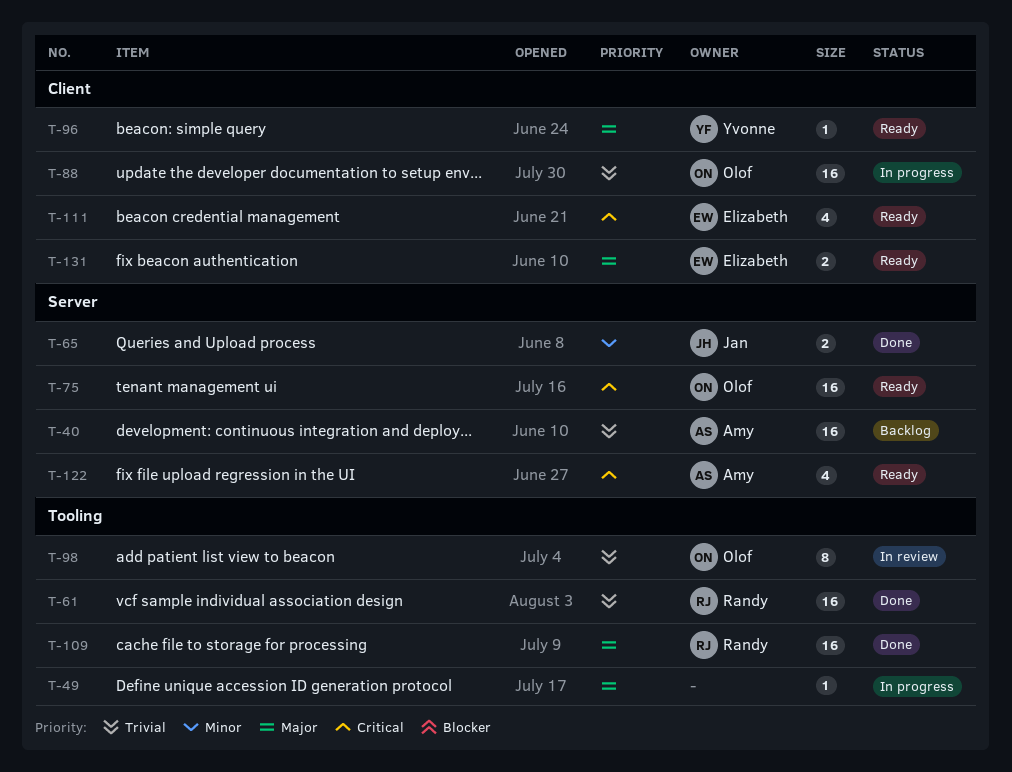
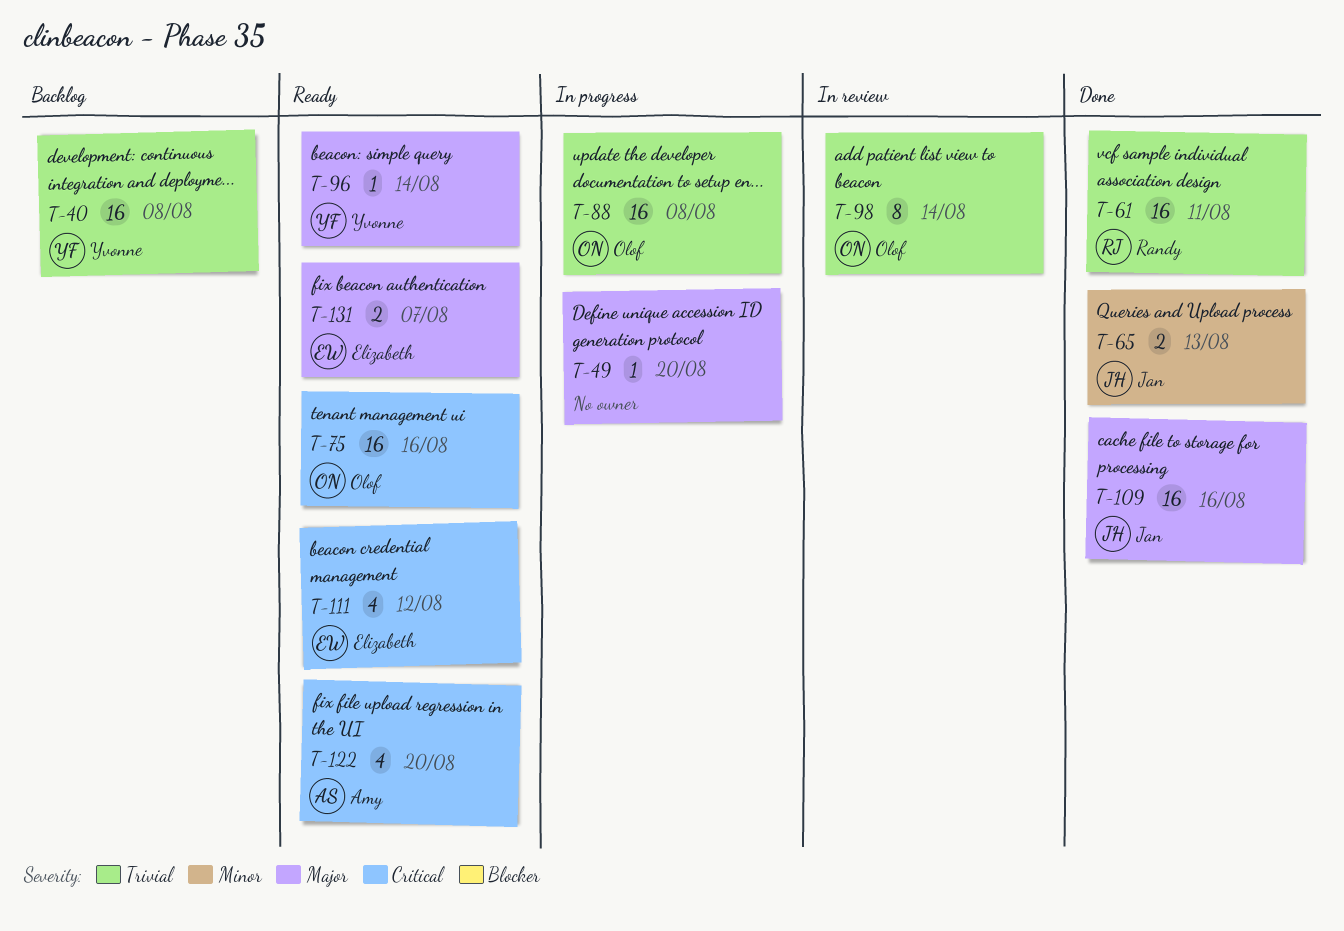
T-40, owner: Amy -> Yvonne
T-109, owner: Randy -> Jan

